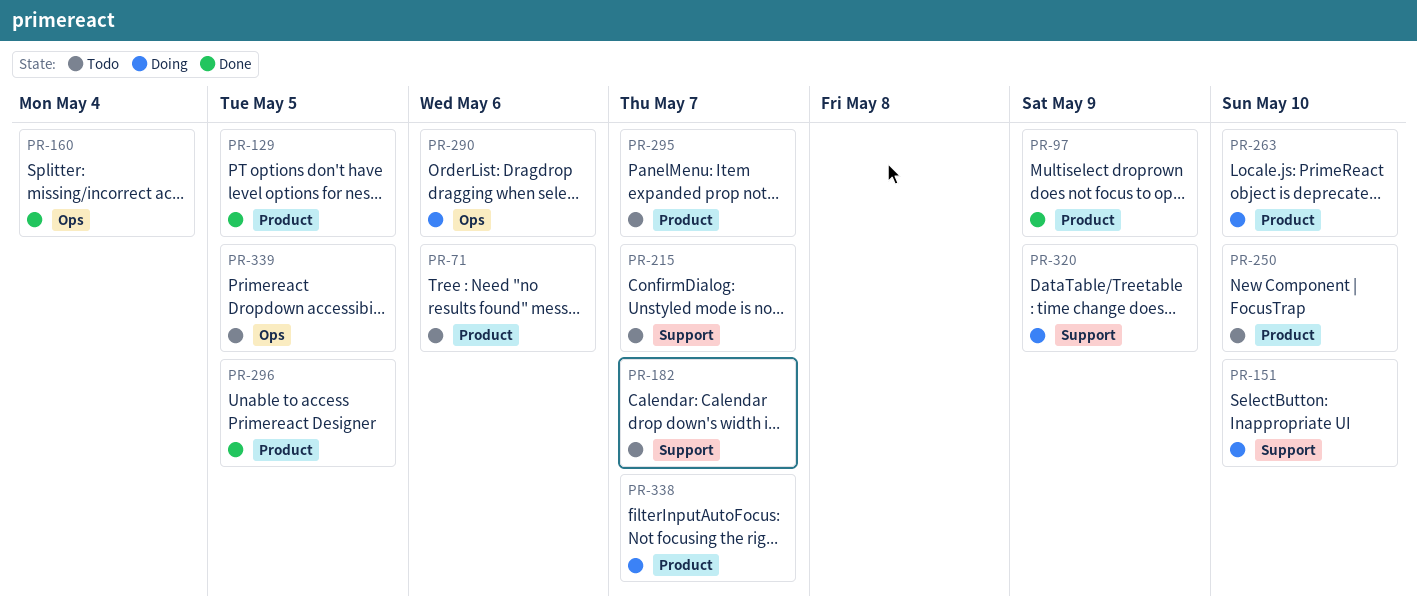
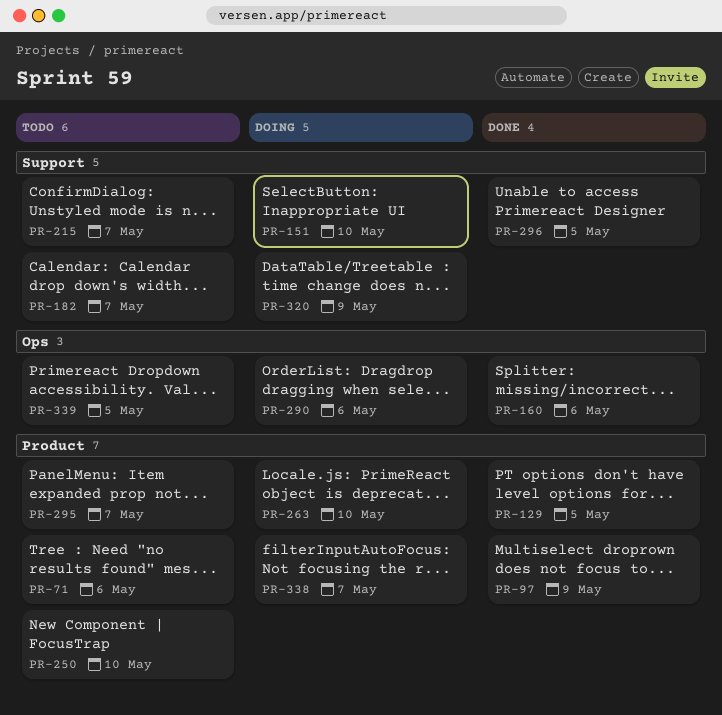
PR-160, due: May 4 -> May 6
PR-296, label: Product -> Support

